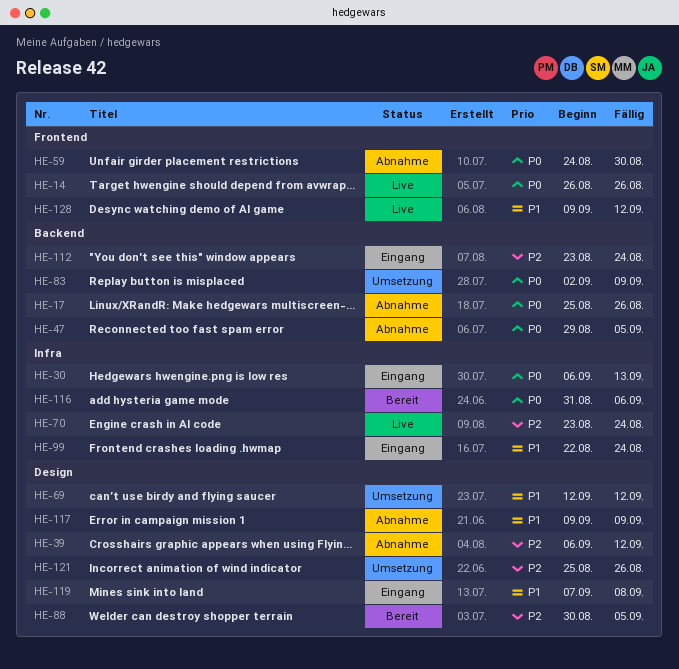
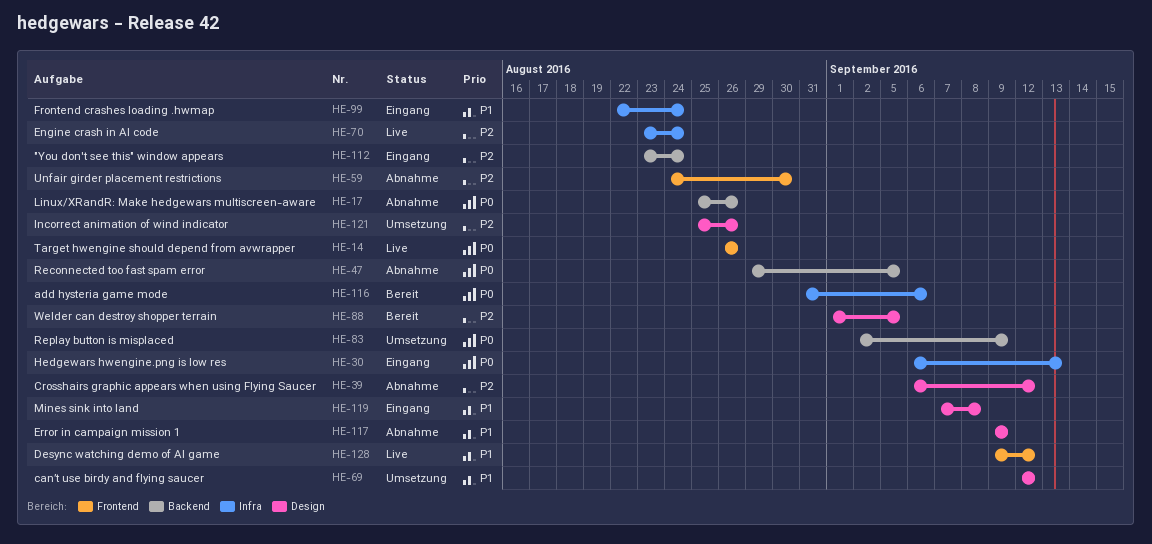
HE-59, priority: P0 -> P2
HE-88, start: Aug 30 -> Sep 1

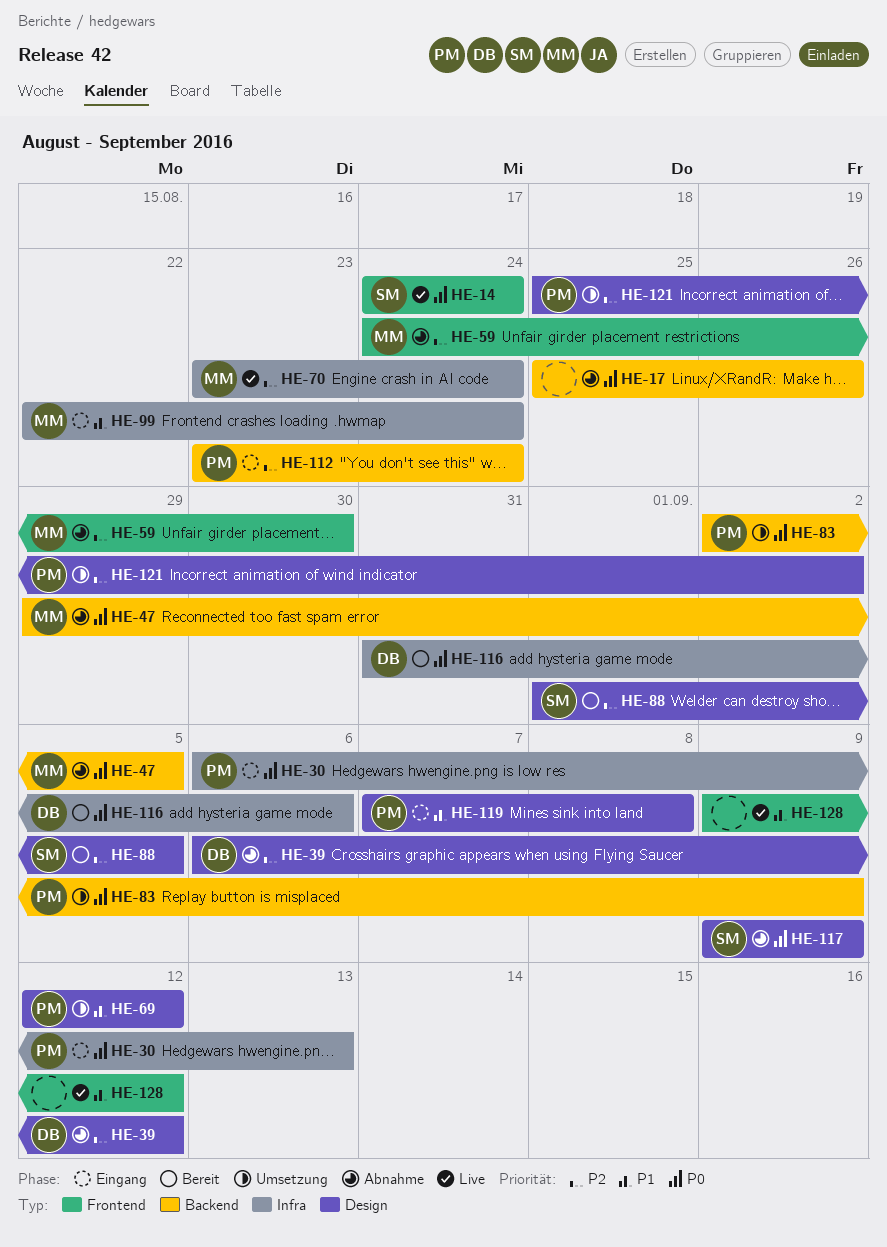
HE-14, start: Aug 26 -> Aug 24
HE-14, due: Aug 26 -> Aug 24
HE-117, priority: P1 -> P0
HE-121, due: Aug 26 -> Sep 2

